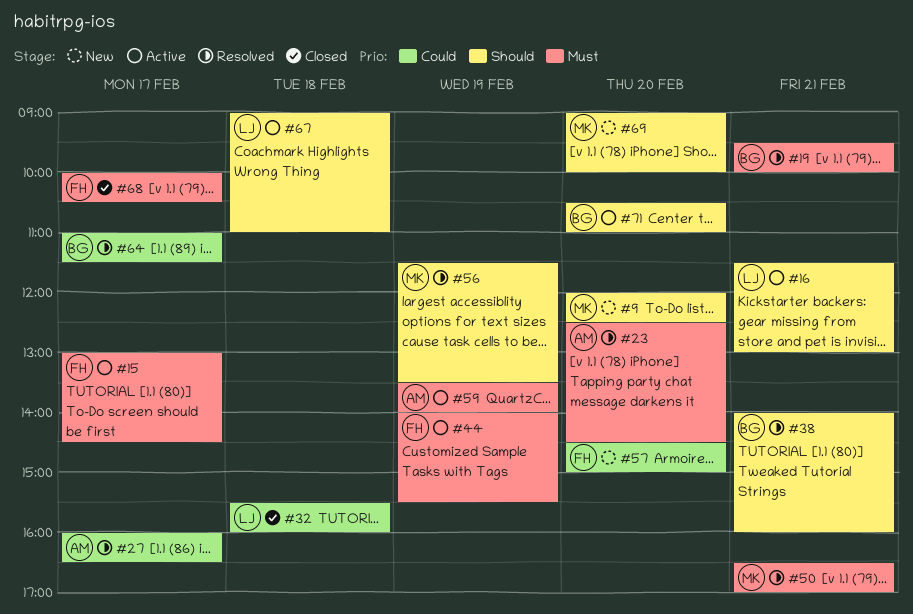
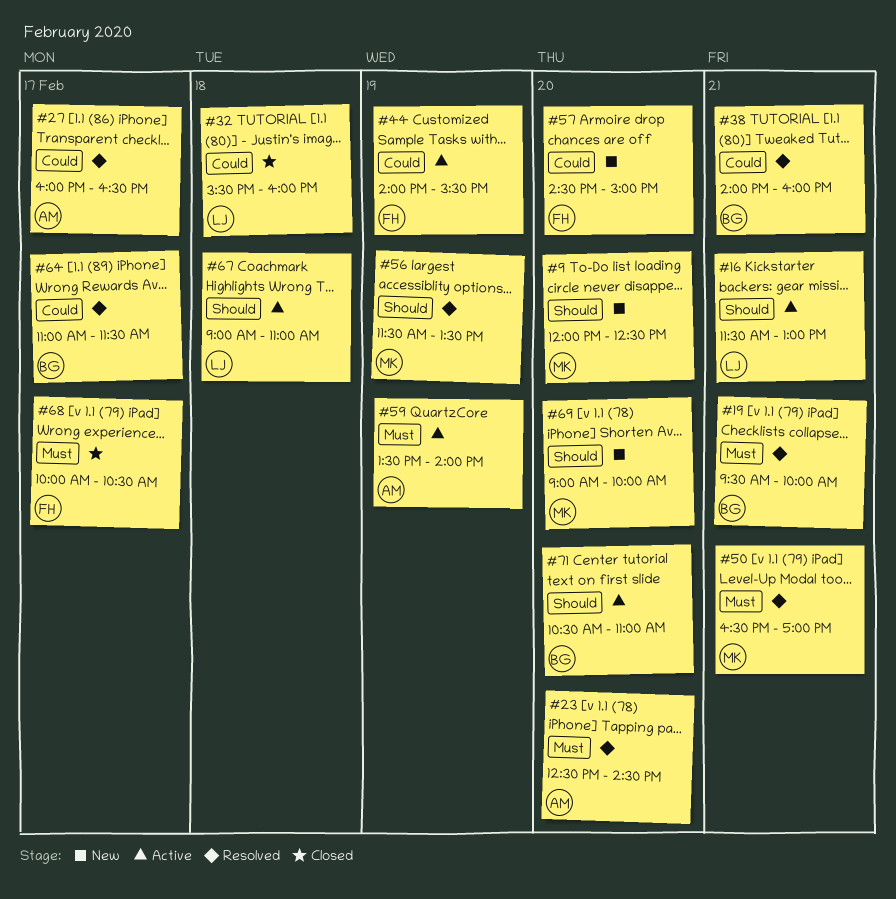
#15: present -> none
#38, priority: Should -> Could
#44, priority: Must -> Could

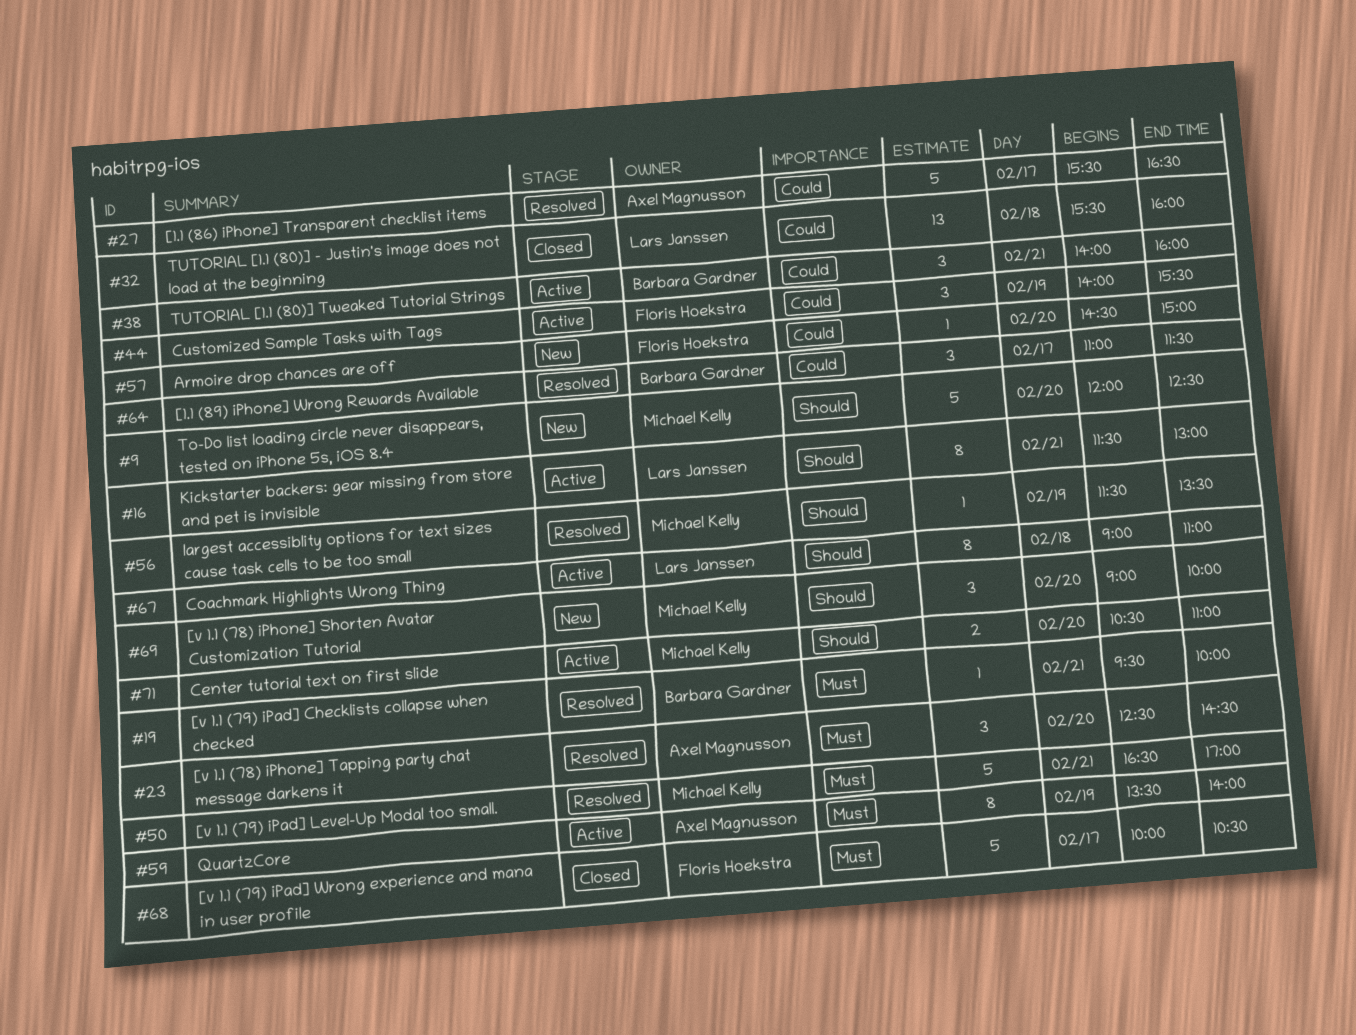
#27, begins: 16:00 -> 15:30
#38, status: Resolved -> Active
#71, owner: Barbara Gardner -> Michael Kelly

